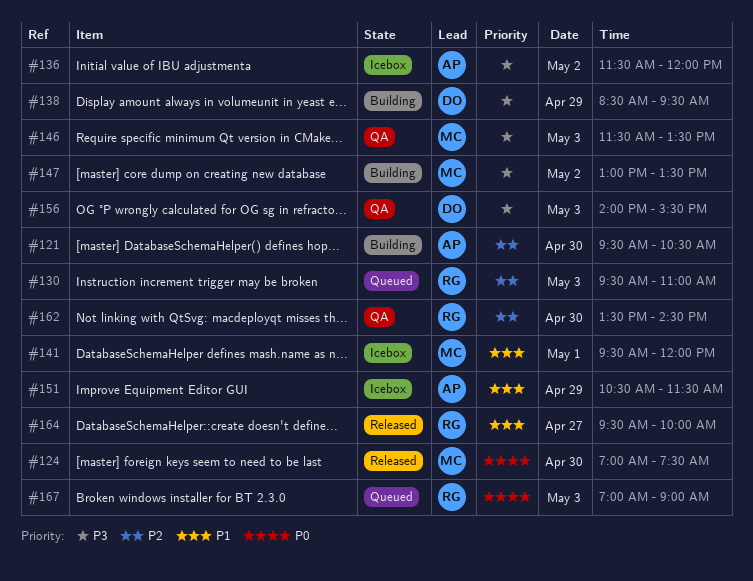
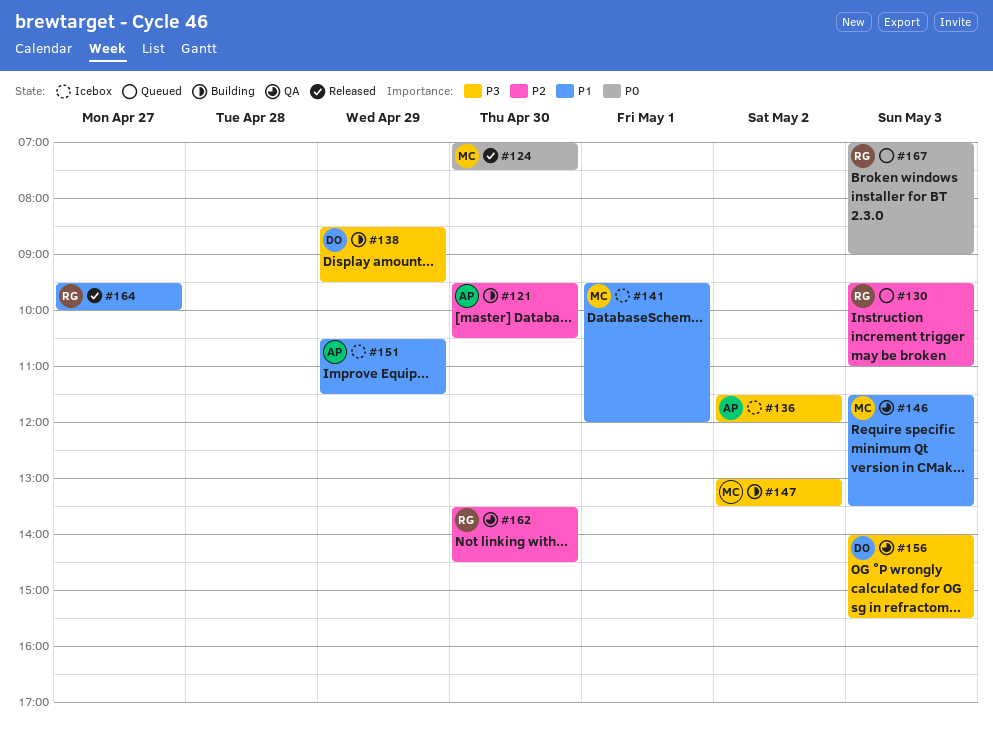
#146, priority: P3 -> P1

